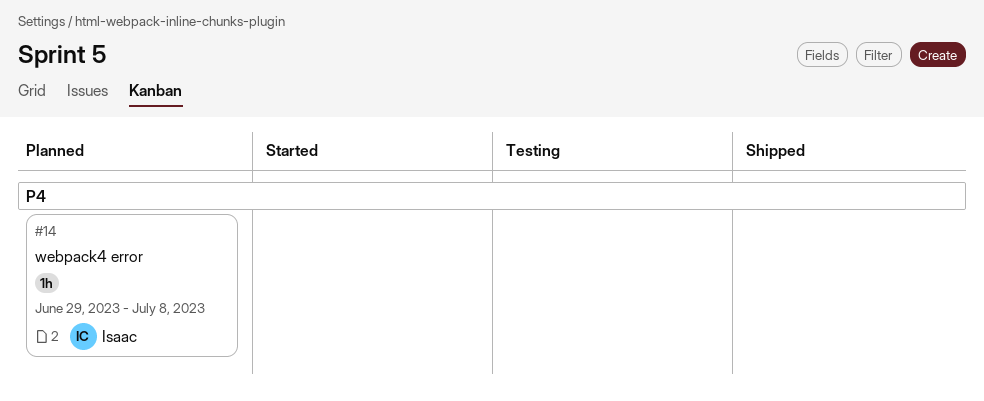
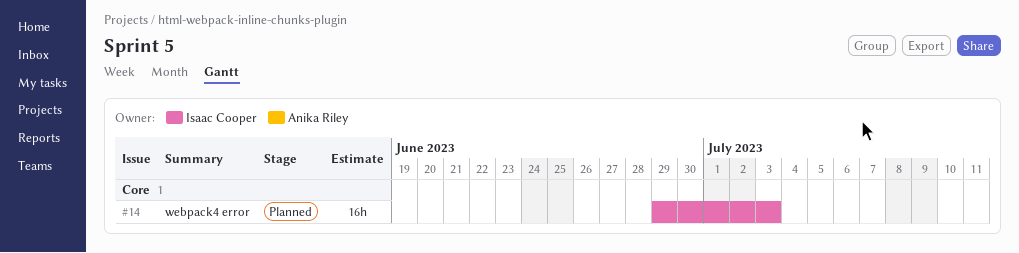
#14, estimate: 1h -> 16h
#14, due: Jul 8 -> Jul 3

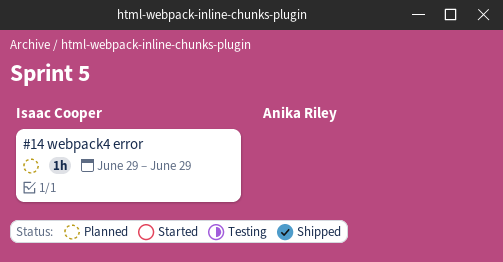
#14, estimate: 16h -> 1h
#14, due: Jul 3 -> Jun 29

